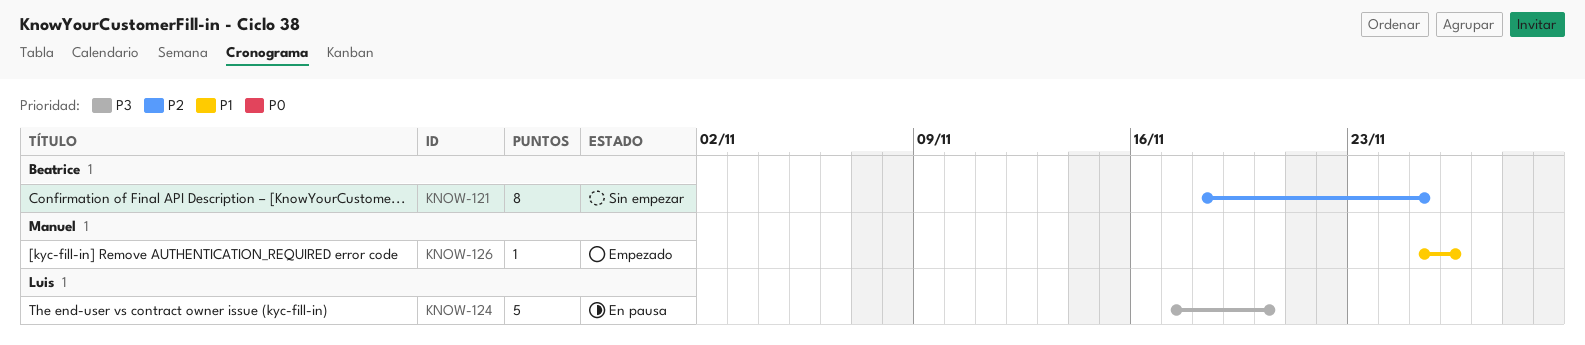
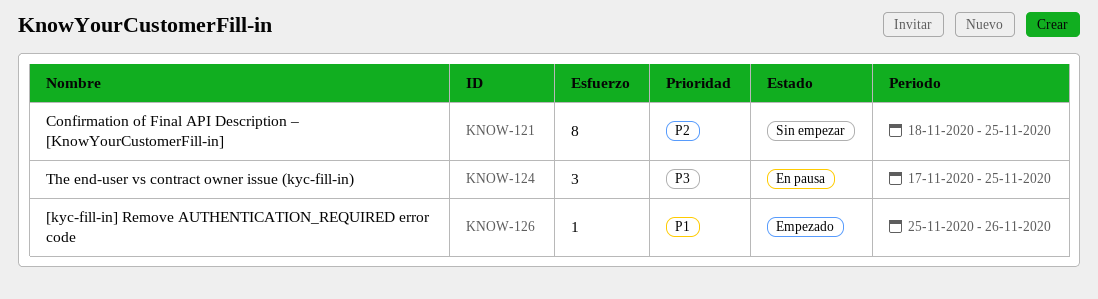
KNOW-124, estimate: 5 -> 3
KNOW-124, due: Nov 20 -> Nov 25

